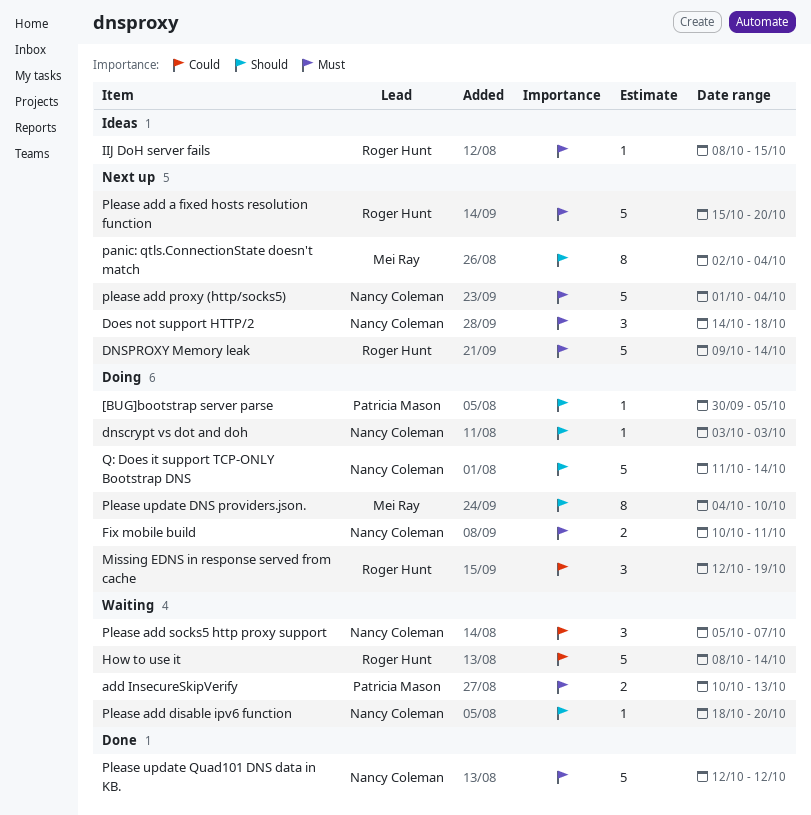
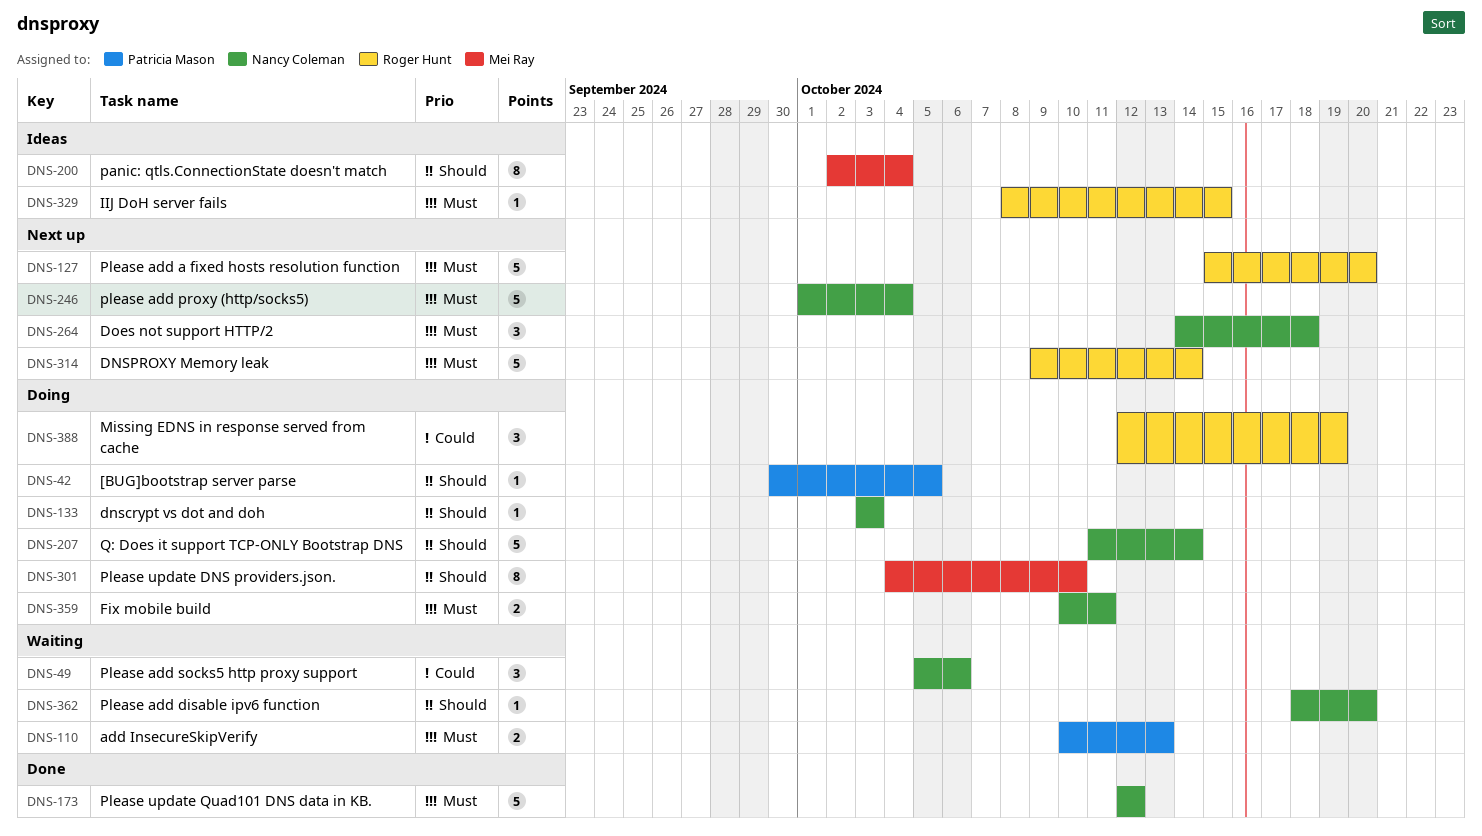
How to use it: present -> none
panic: qtls.ConnectionState doesn't match, status: Next up -> Ideas
Please add socks5 http proxy support, due: Oct 7 -> Oct 6

